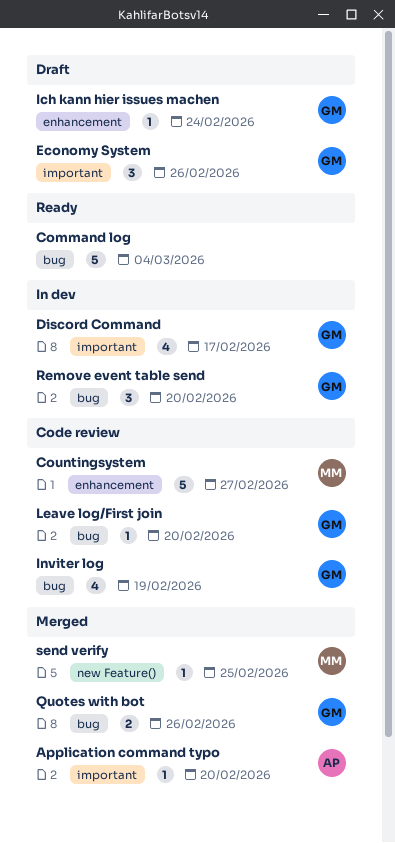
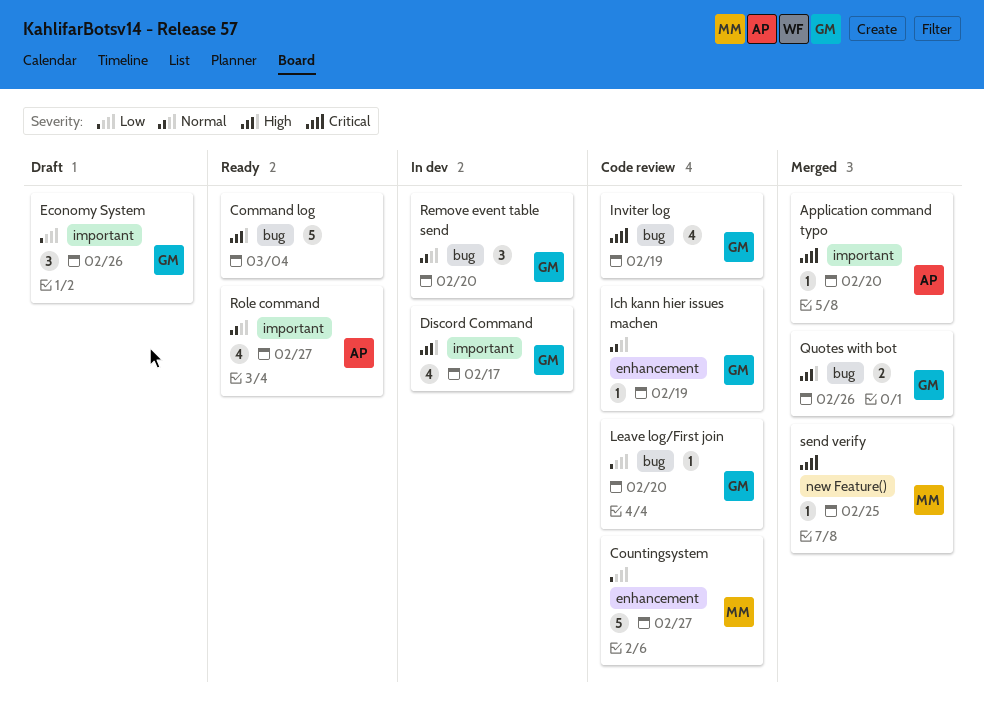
Ich kann hier issues machen, status: Draft -> Code review
Ich kann hier issues machen, due: Feb 24 -> Feb 19
Role command: none -> present

